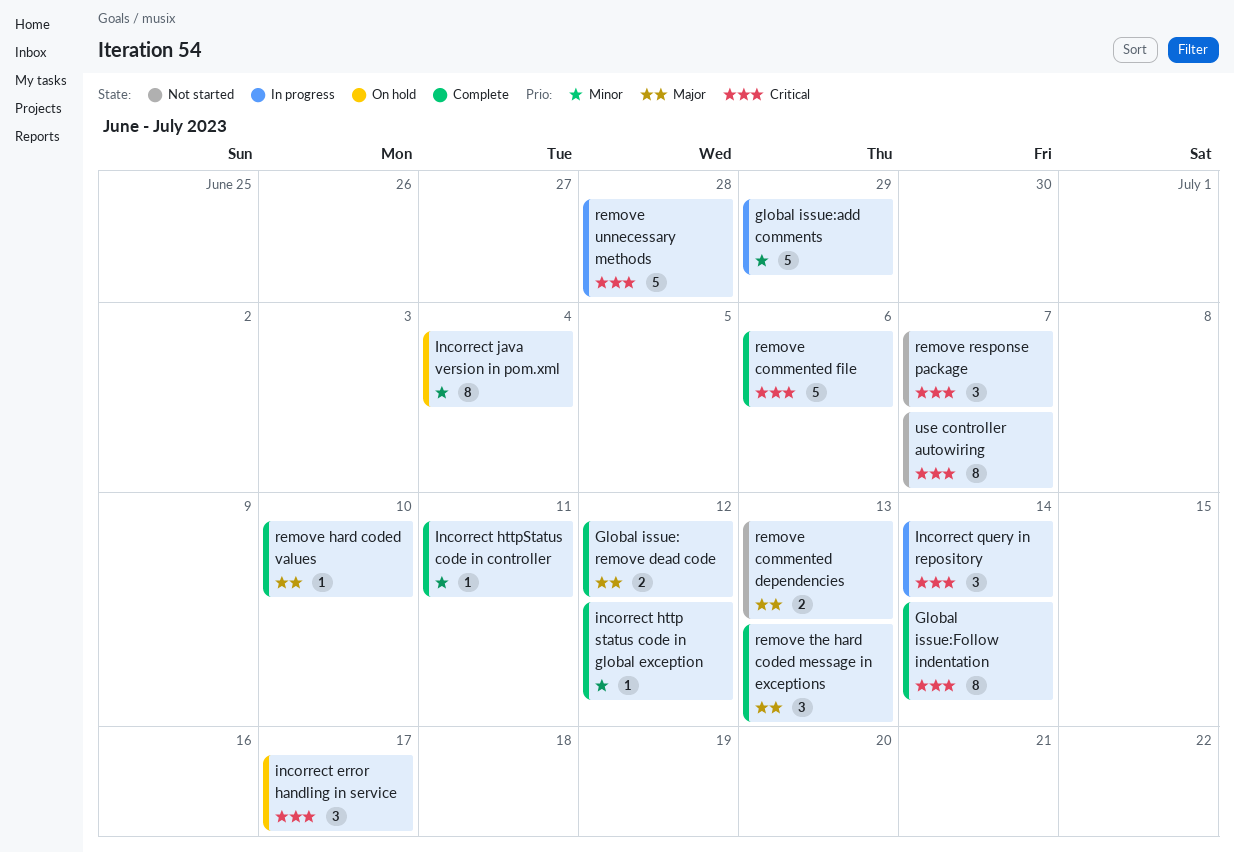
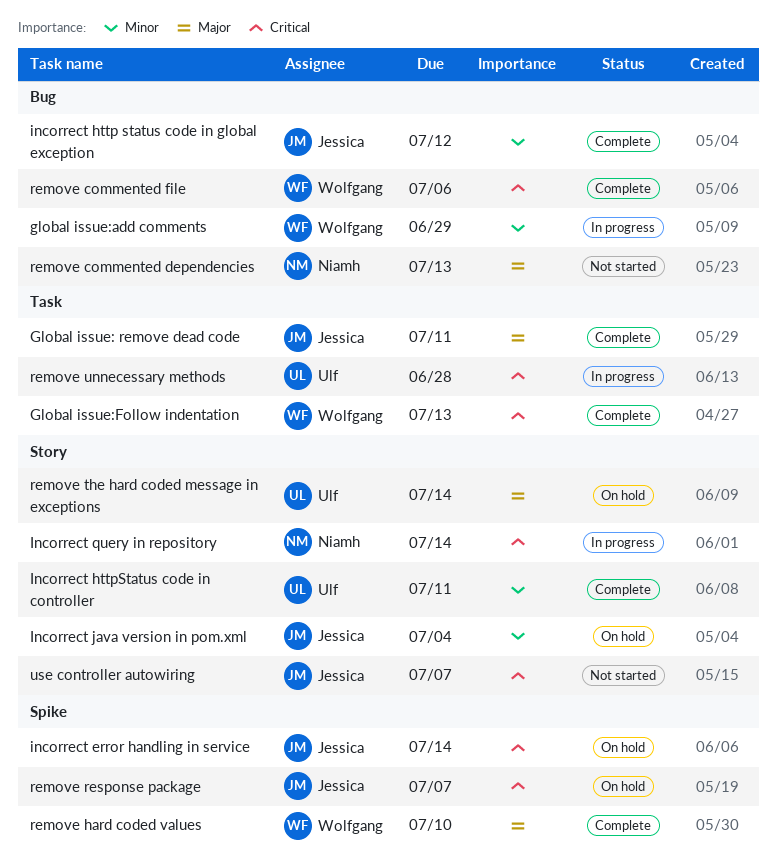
Global issue: remove dead code, due: Jul 12 -> Jul 11
Global issue:Follow indentation, due: Jul 14 -> Jul 13
incorrect error handling in service, due: Jul 17 -> Jul 14
remove response package, status: Not started -> On hold
remove the hard coded message in exceptions, status: Complete -> On hold
remove the hard coded message in exceptions, due: Jul 13 -> Jul 14

